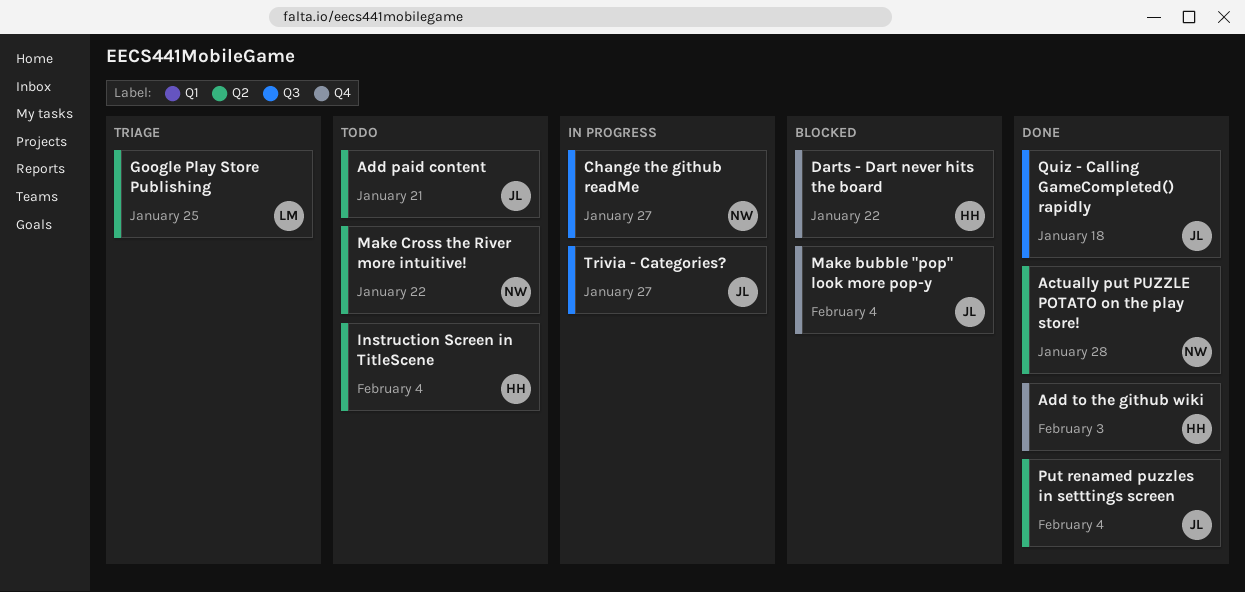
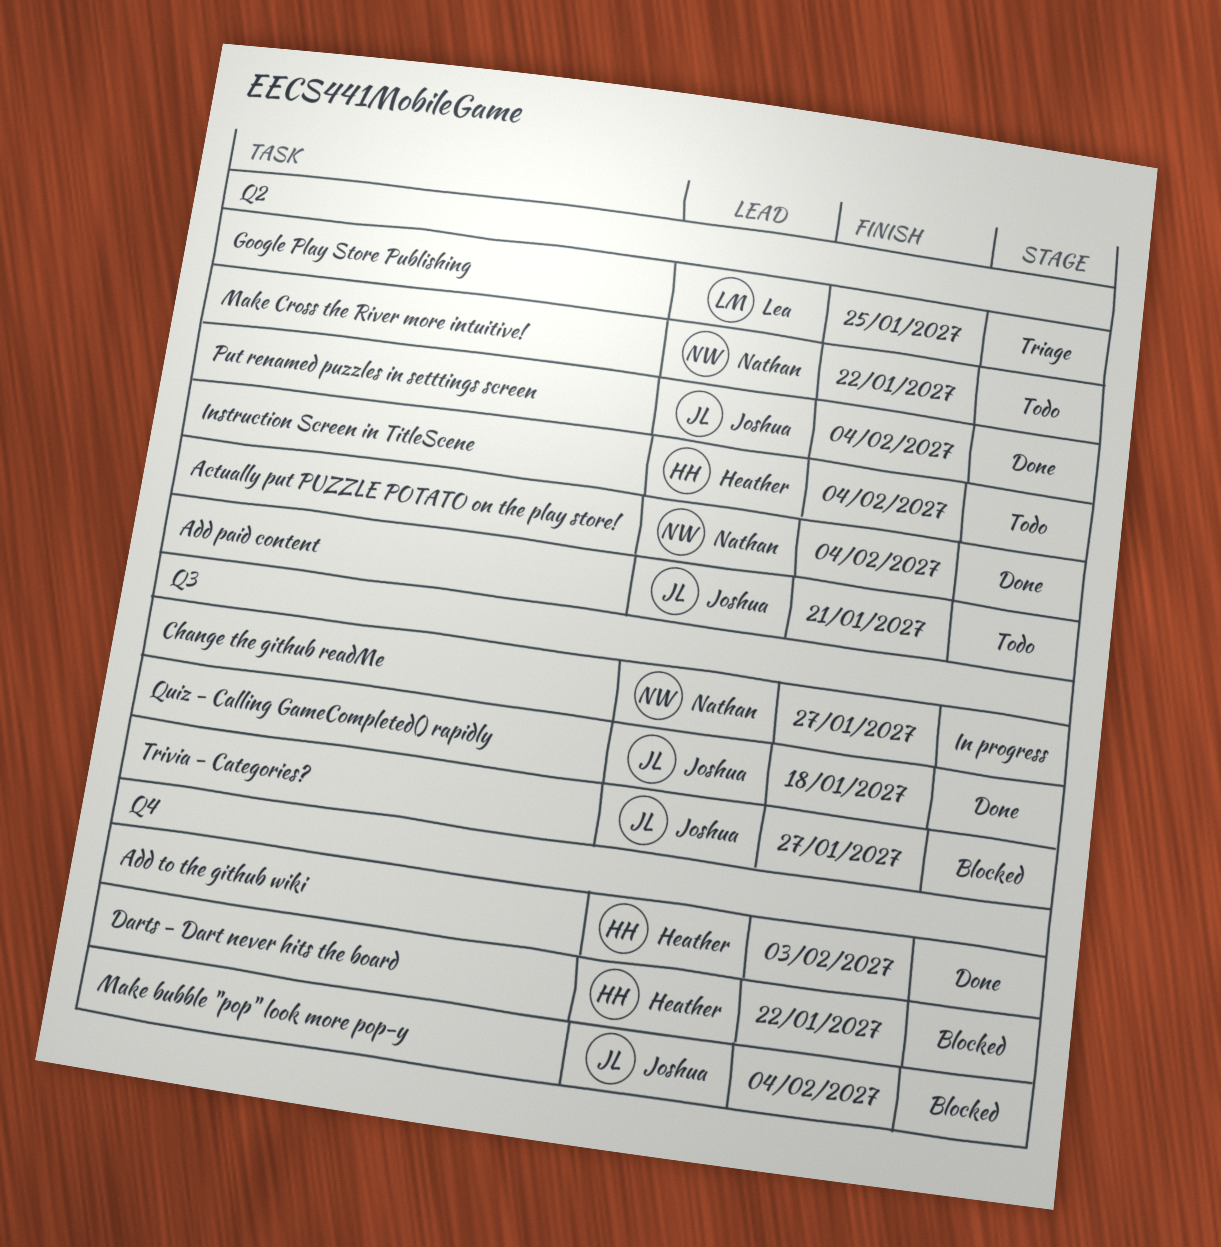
Actually put PUZZLE POTATO on the play store!, due: Jan 28 -> Feb 4
Trivia - Categories?, status: In progress -> Blocked

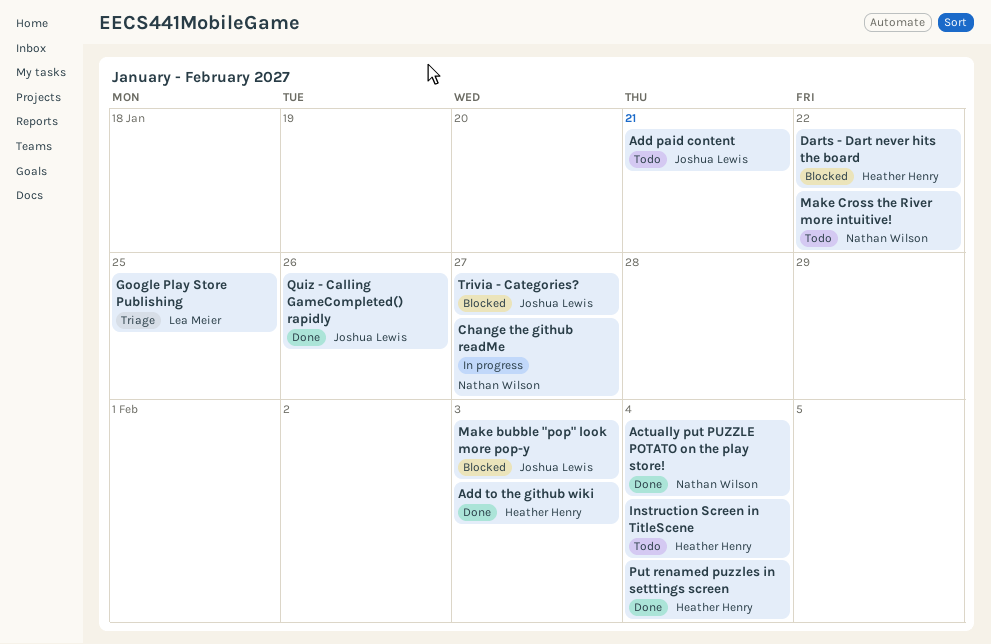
Make bubble "pop" look more pop-y, due: Feb 4 -> Feb 3
Put renamed puzzles in setttings screen, owner: Joshua Lewis -> Heather Henry
Quiz - Calling GameCompleted() rapidly, due: Jan 18 -> Jan 26

